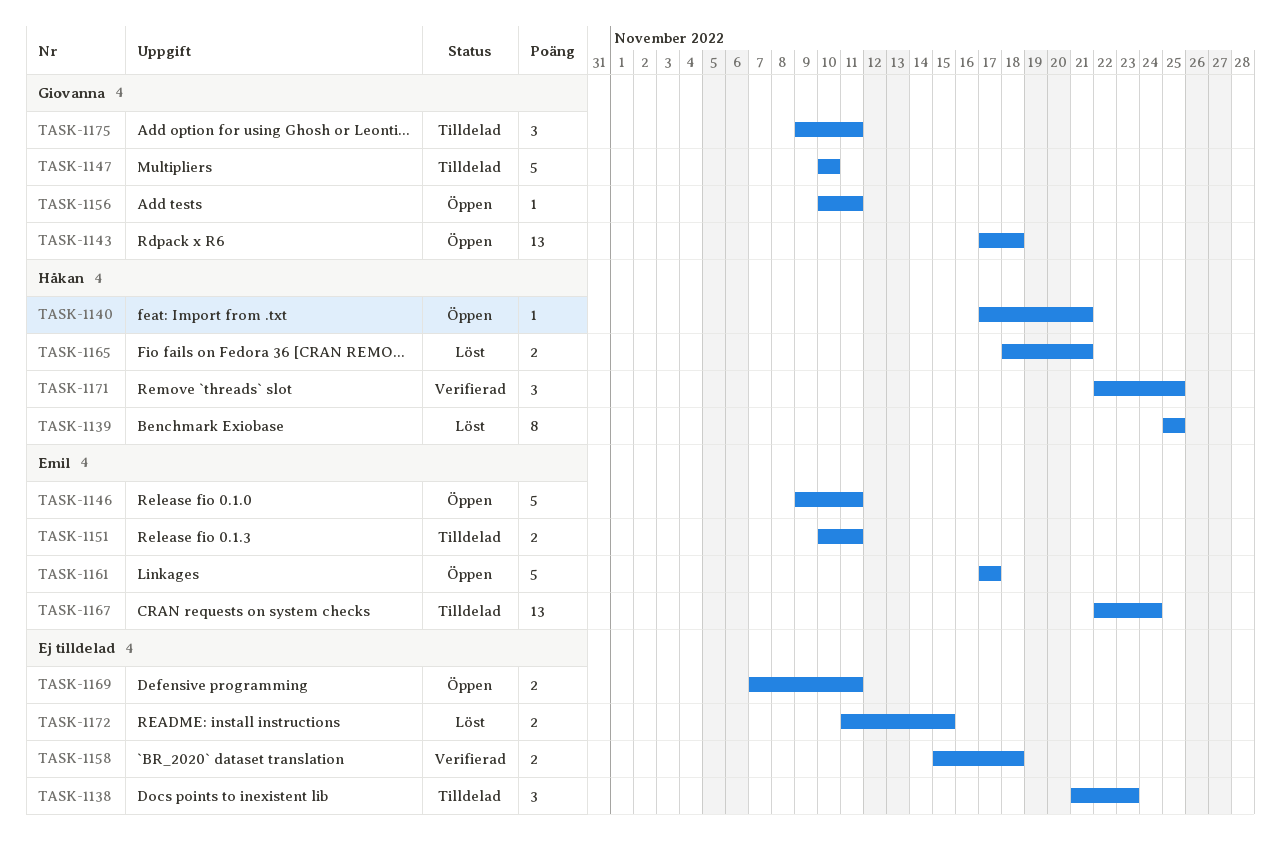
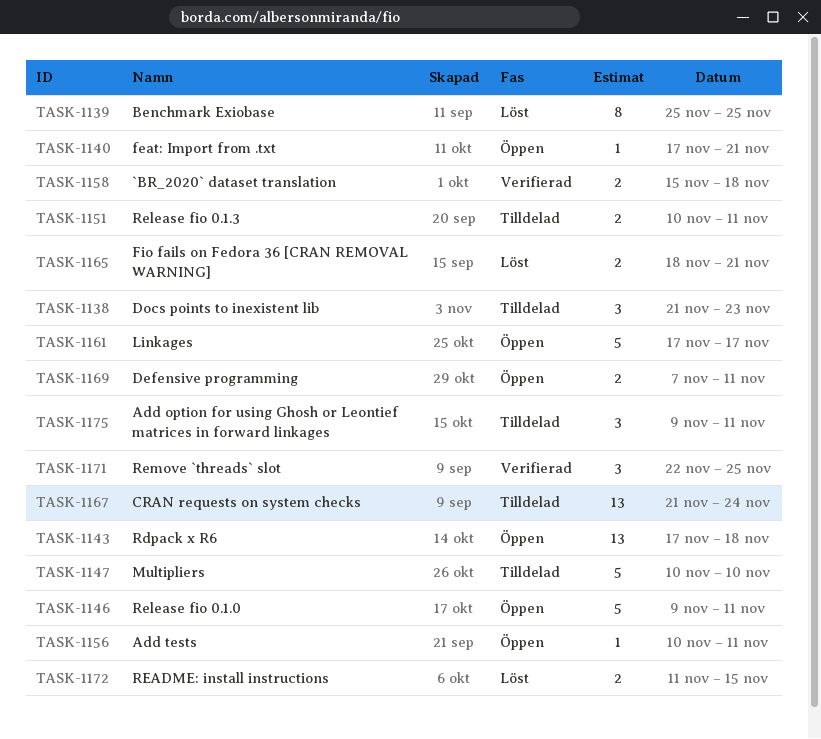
TASK-1167, start: Nov 22 -> Nov 21

